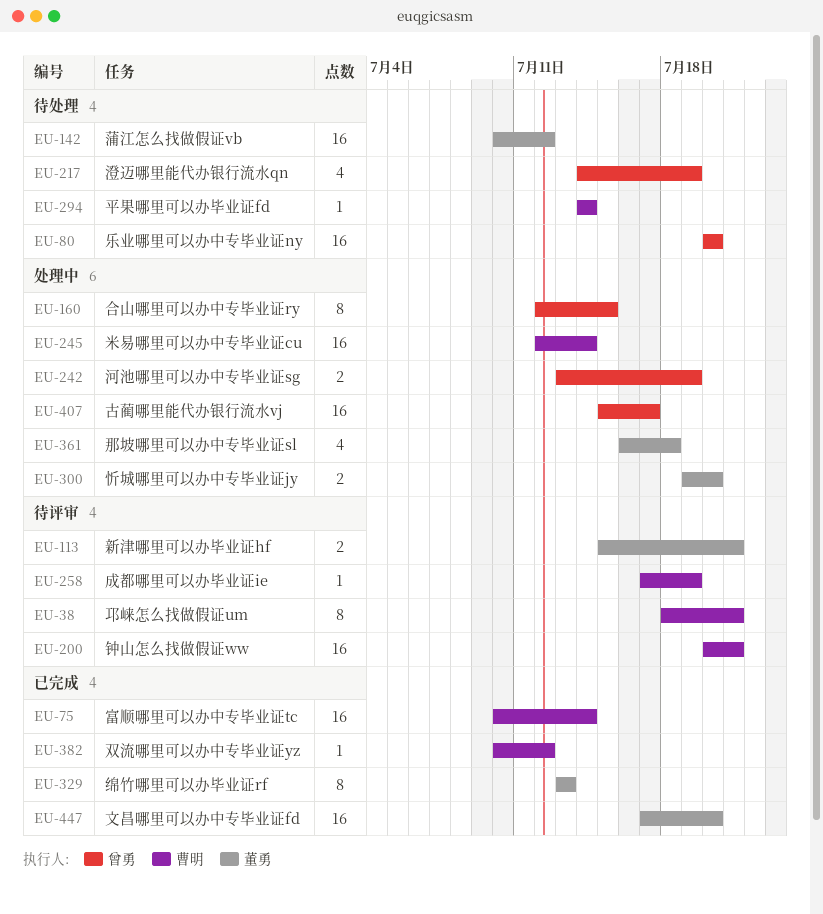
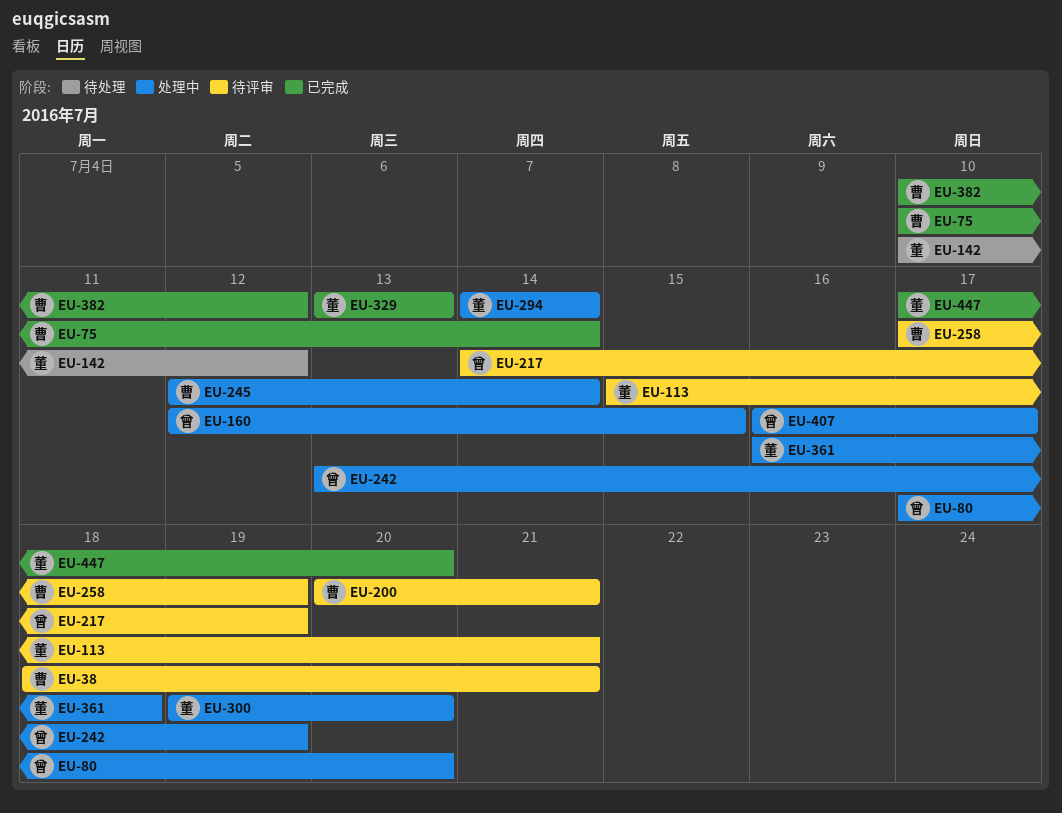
EU-80, status: 待处理 -> 处理中
EU-80, start: Jul 20 -> Jul 17
EU-217, status: 待处理 -> 待评审
EU-294, status: 待处理 -> 处理中
EU-294, owner: 曹明 -> 董勇
EU-407, start: Jul 15 -> Jul 16

